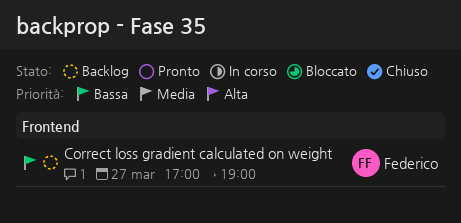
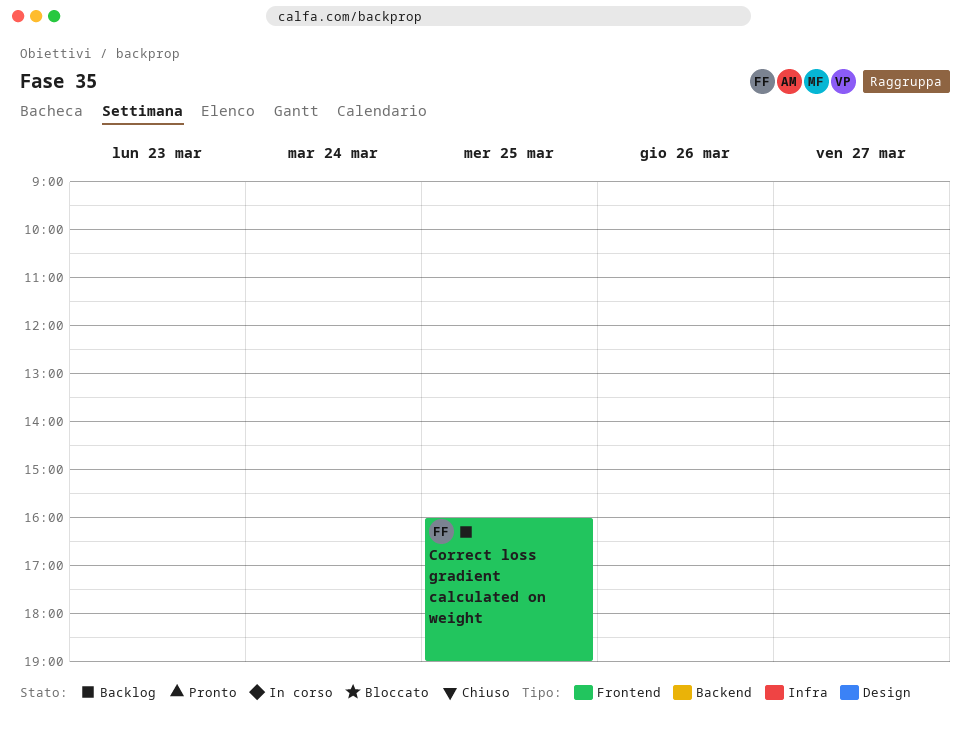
Correct loss gradient calculated on weight, day: Mar 27 -> Mar 25
Correct loss gradient calculated on weight, begins: 17:00 -> 16:00

